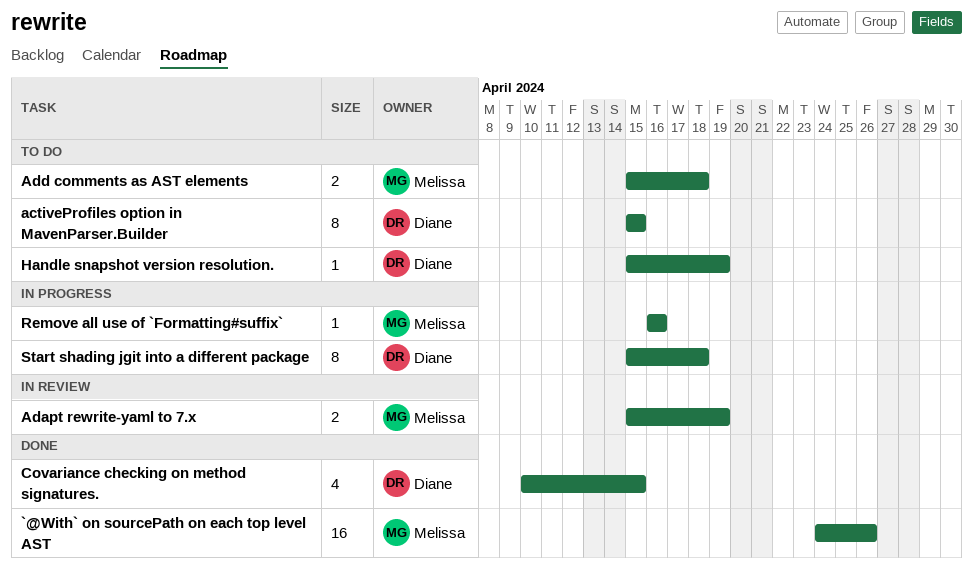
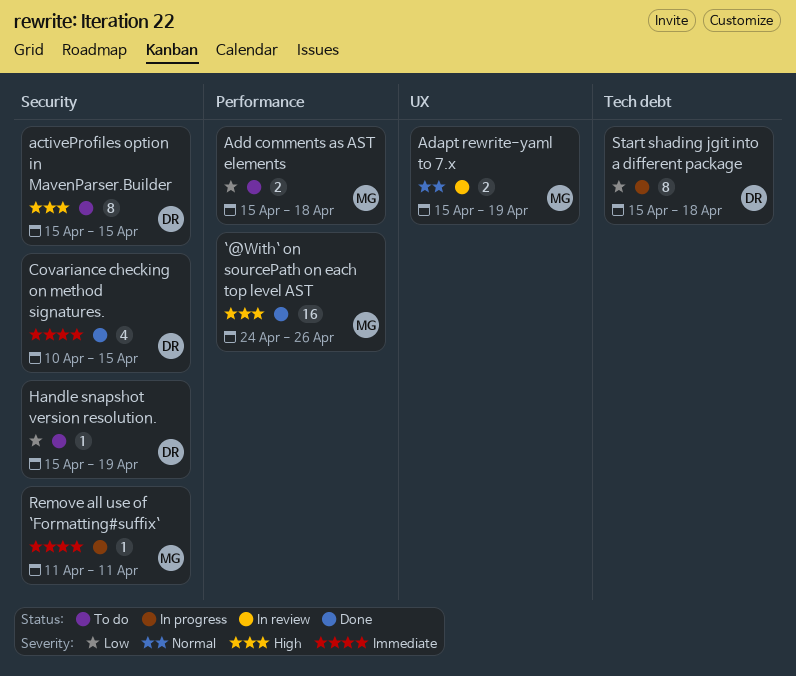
Remove all use of `Formatting#suffix`, start: Apr 16 -> Apr 11
Remove all use of `Formatting#suffix`, due: Apr 16 -> Apr 11

